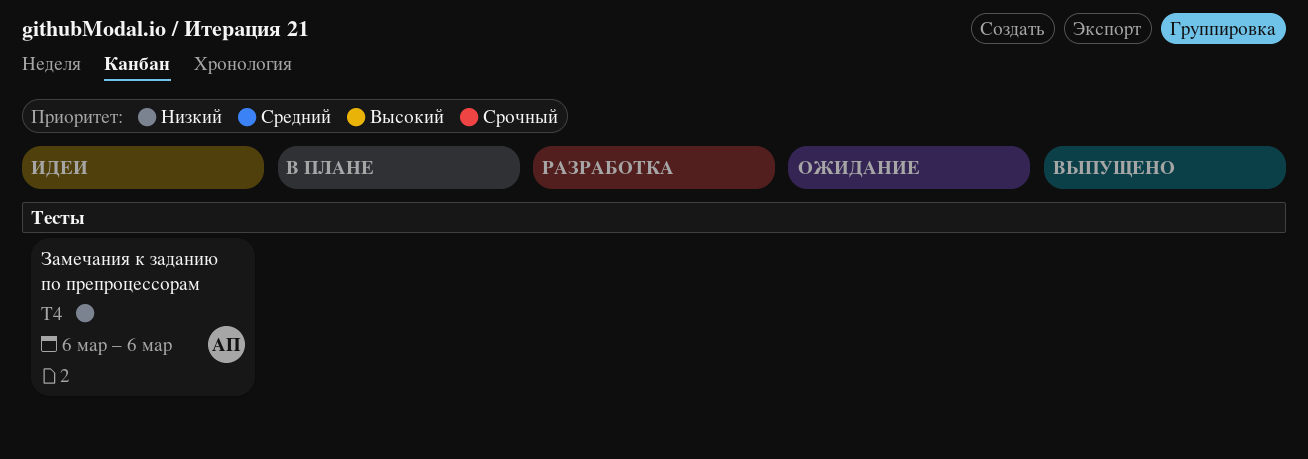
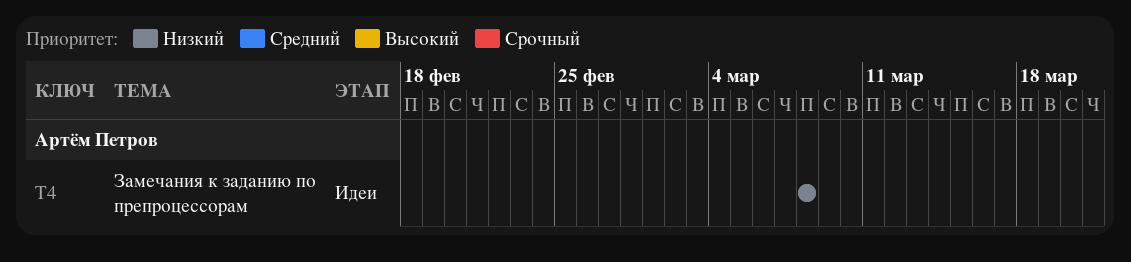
T4, start: Mar 6 -> Mar 8
T4, due: Mar 6 -> Mar 8

